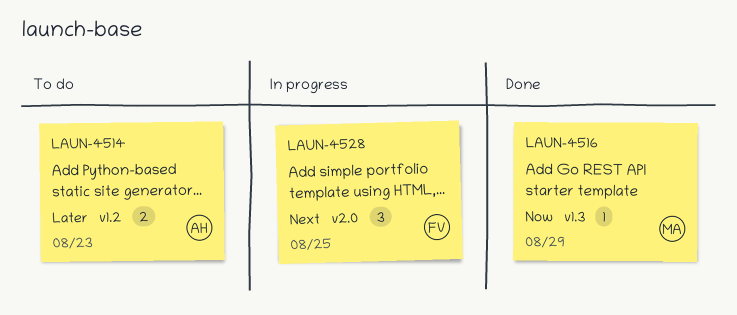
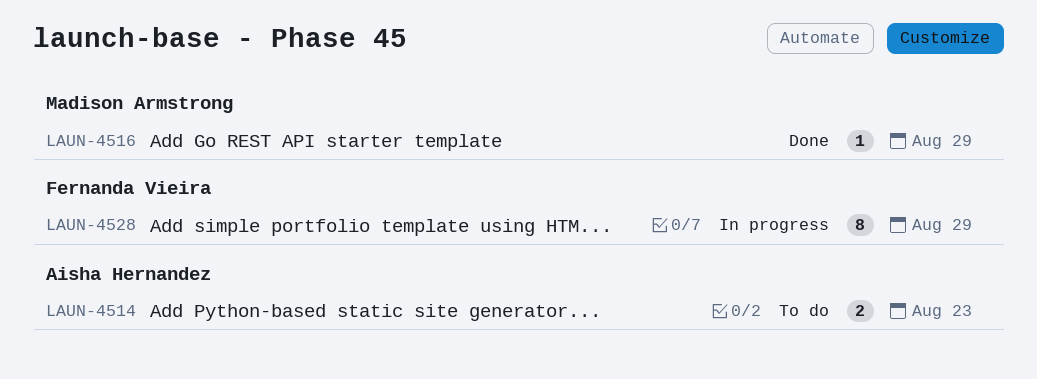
LAUN-4528, estimate: 3 -> 8
LAUN-4528, due: Aug 25 -> Aug 29

